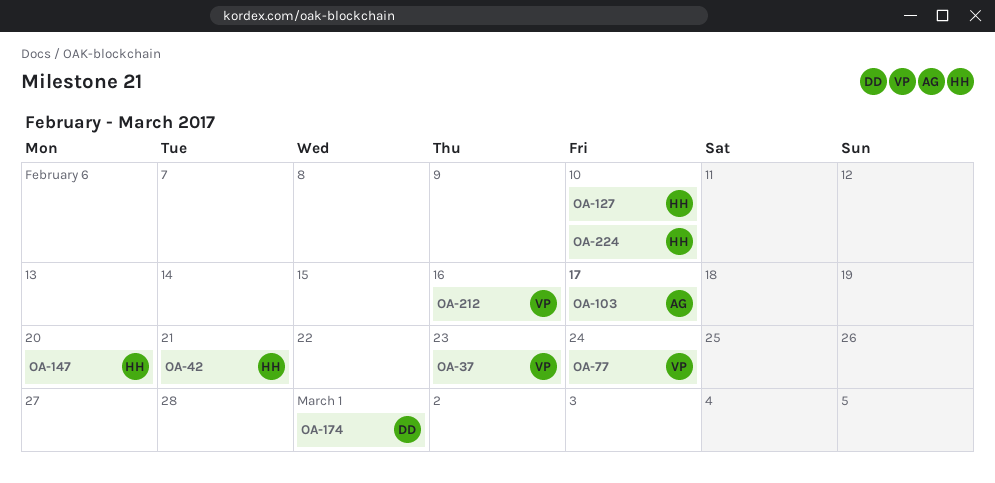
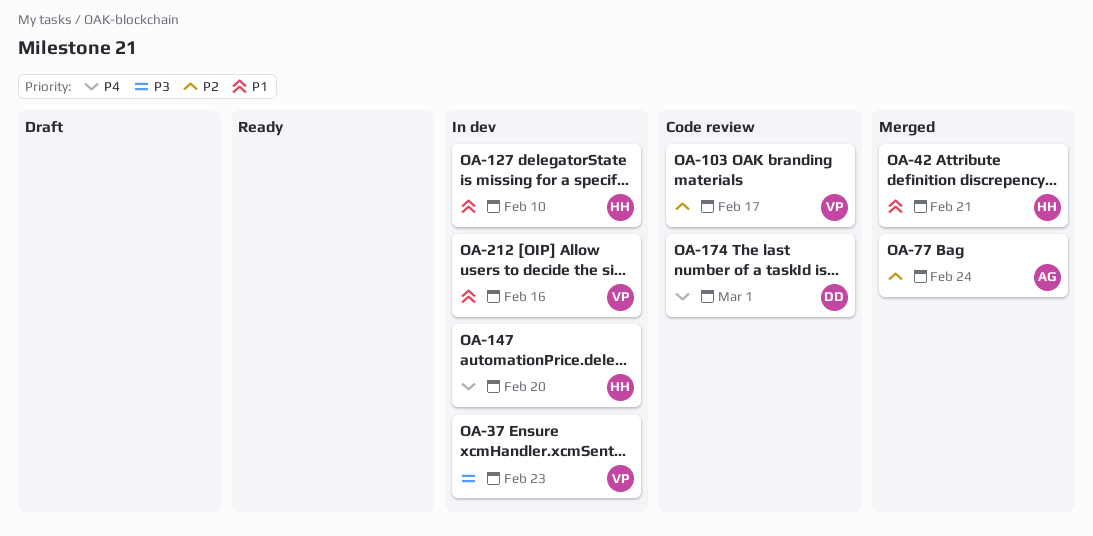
OA-77, owner: VP -> AG
OA-103, owner: AG -> VP
OA-224: present -> none

